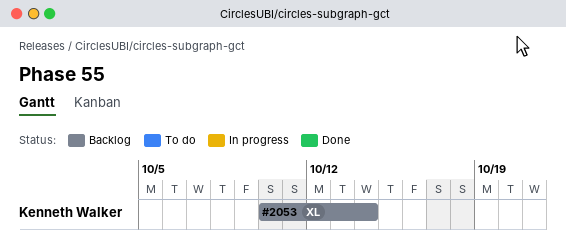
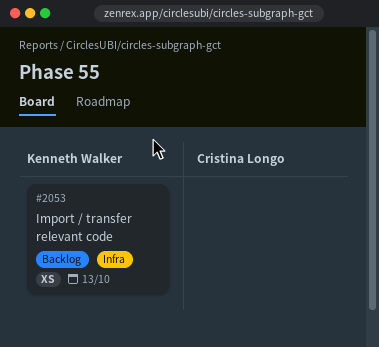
#2053, estimate: XL -> XS
#2053, due: Oct 14 -> Oct 13

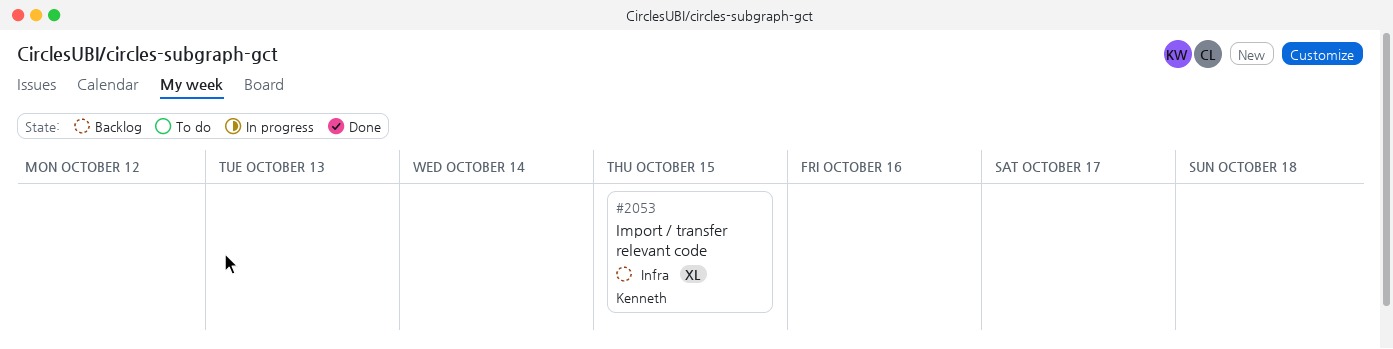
#2053, estimate: XS -> XL
#2053, due: Oct 13 -> Oct 15

